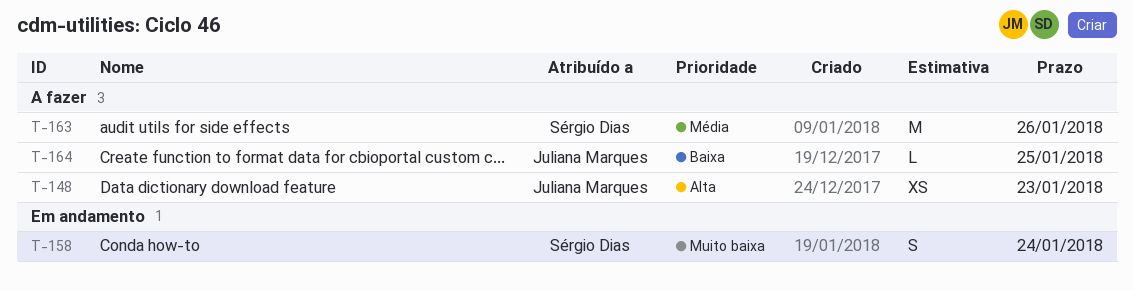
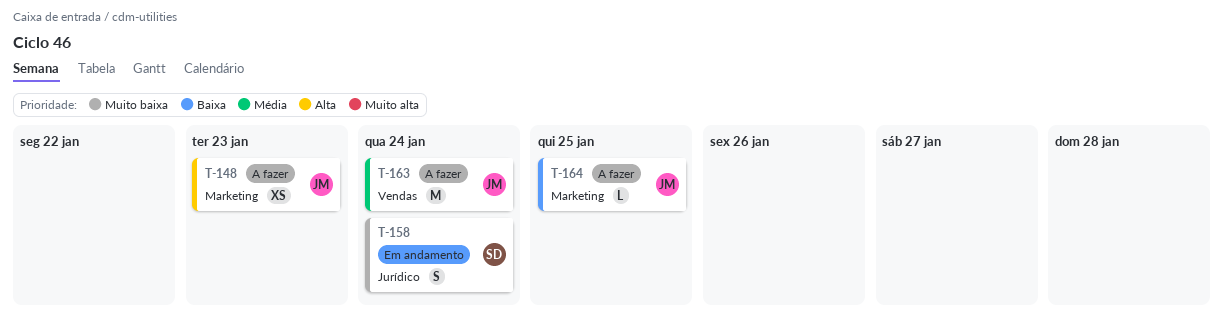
T-163, owner: Sérgio Dias -> Juliana Marques
T-163, due: Jan 26 -> Jan 24

